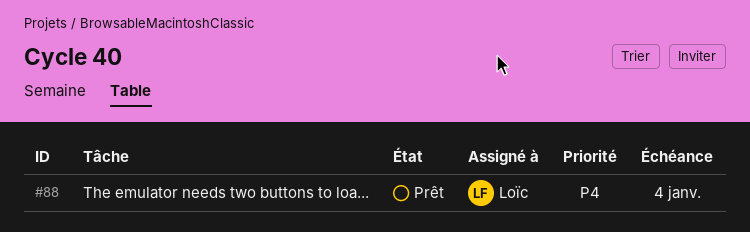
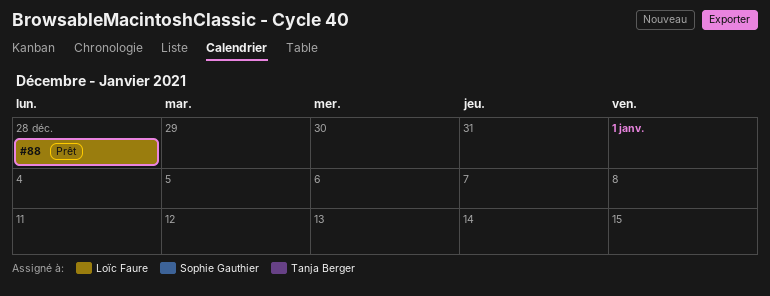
#88, due: Jan 4 -> Dec 28

